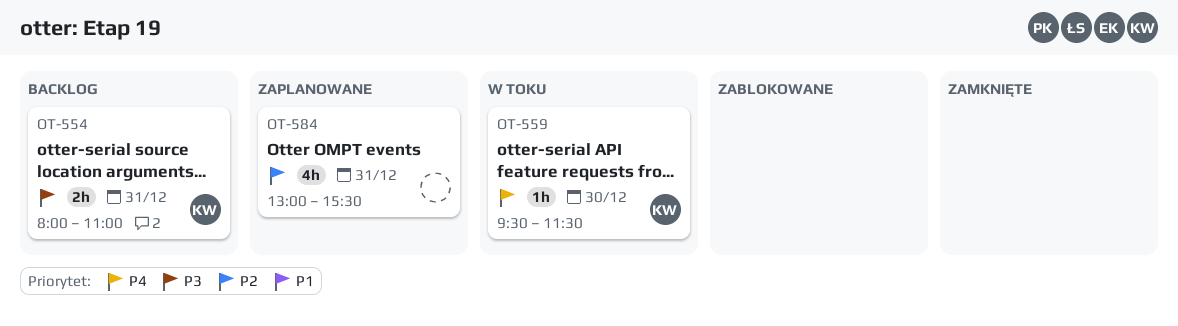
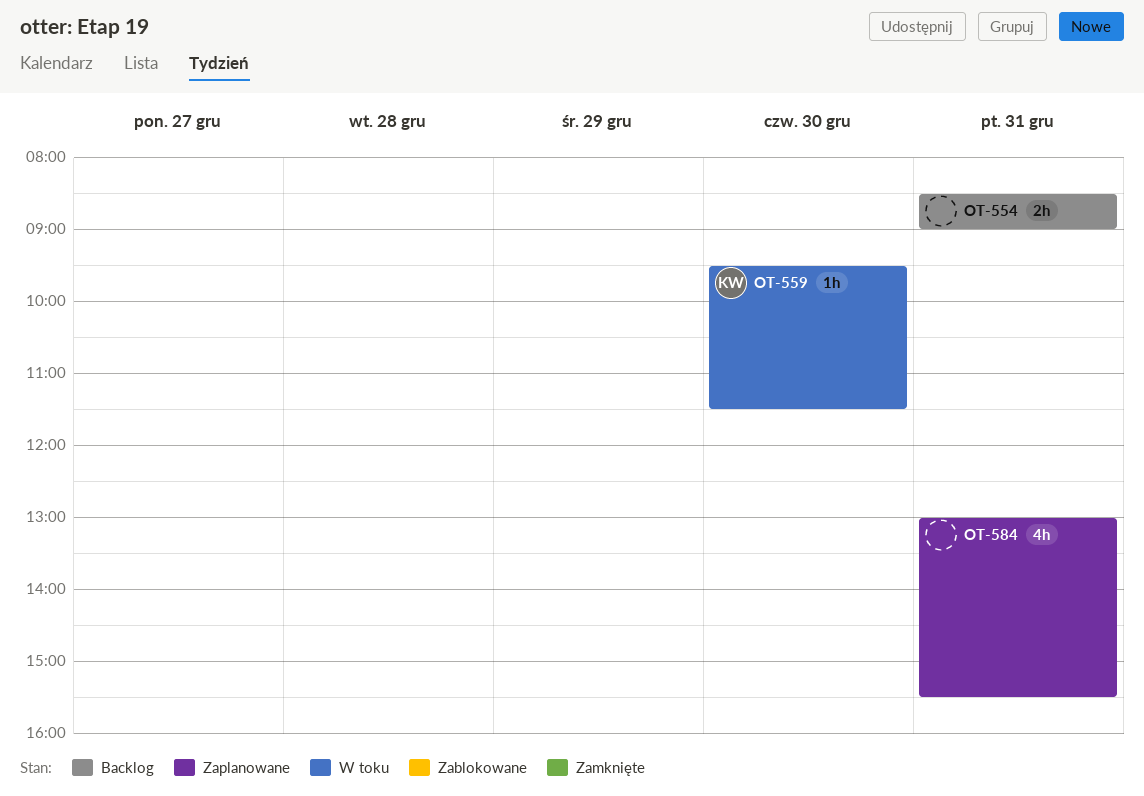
OT-554, owner: KW -> none
OT-554, begins: 08:00 -> 08:30
OT-554, ends: 11:00 -> 09:00

